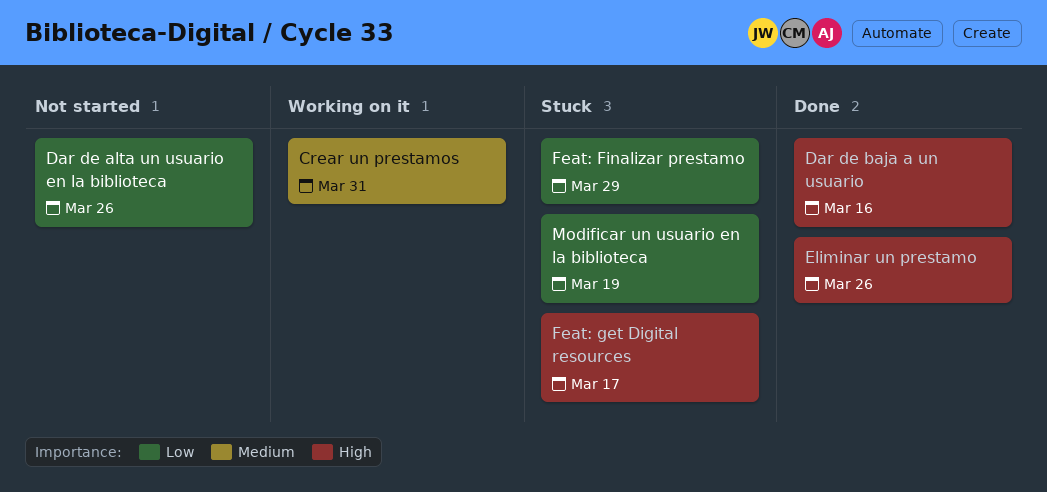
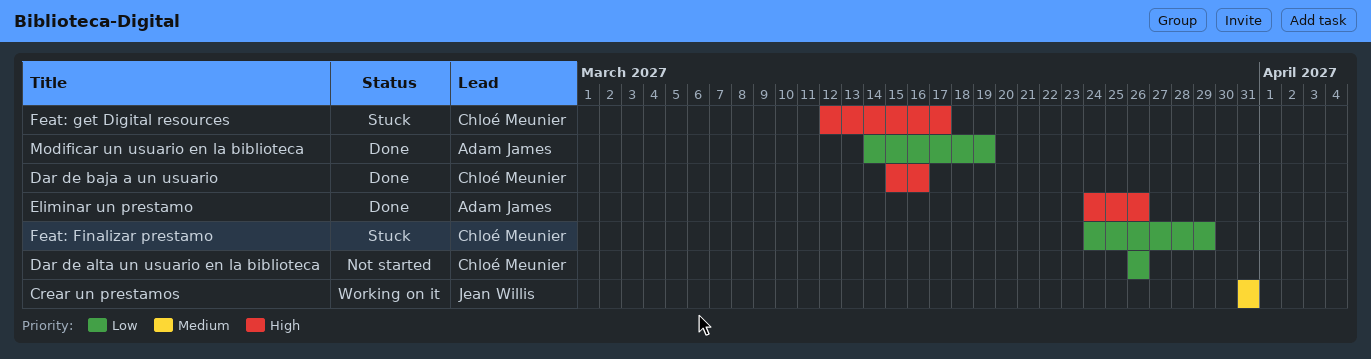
Modificar un usuario en la biblioteca, status: Stuck -> Done

